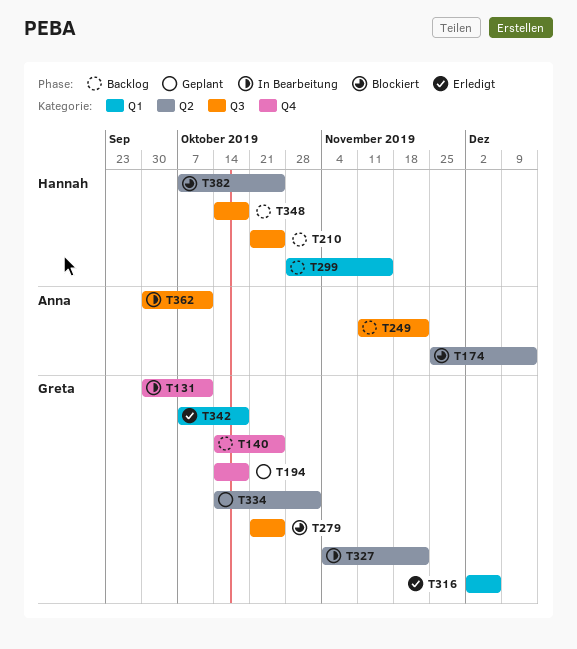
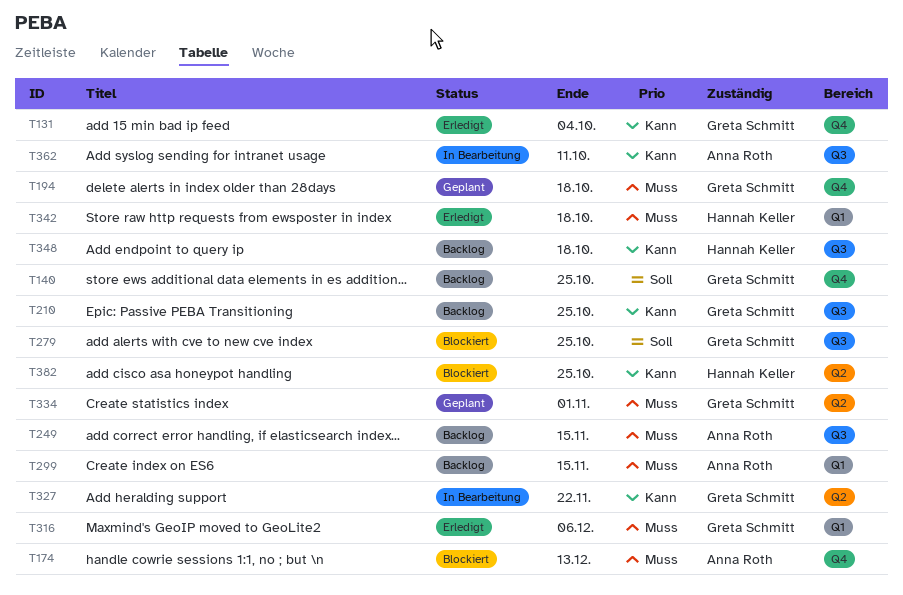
T131, status: In Bearbeitung -> Erledigt
T131, due: Oct 11 -> Oct 4
T174, label: Q2 -> Q4
T210, owner: Hannah Keller -> Greta Schmitt
T249, due: Nov 22 -> Nov 15
T299, owner: Hannah Keller -> Anna Roth
T342, owner: Greta Schmitt -> Hannah Keller

